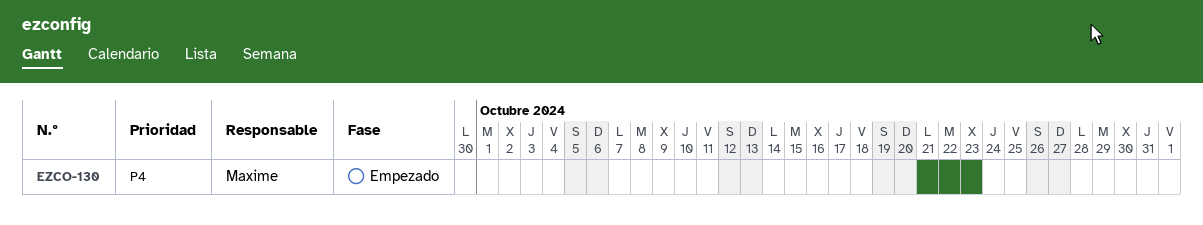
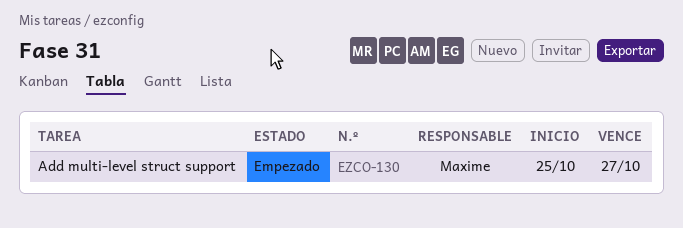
EZCO-130, start: Oct 21 -> Oct 25
EZCO-130, due: Oct 23 -> Oct 27

